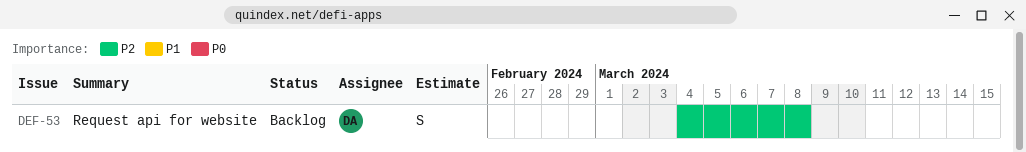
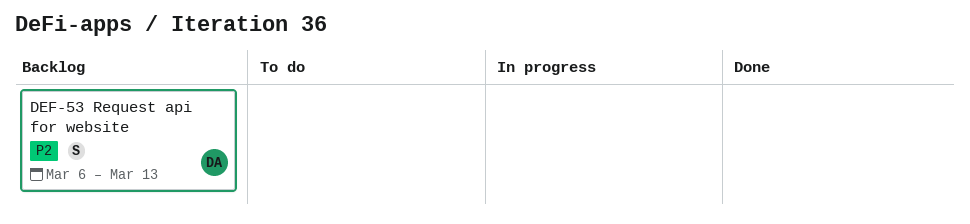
DEF-53, start: Mar 4 -> Mar 6
DEF-53, due: Mar 8 -> Mar 13

